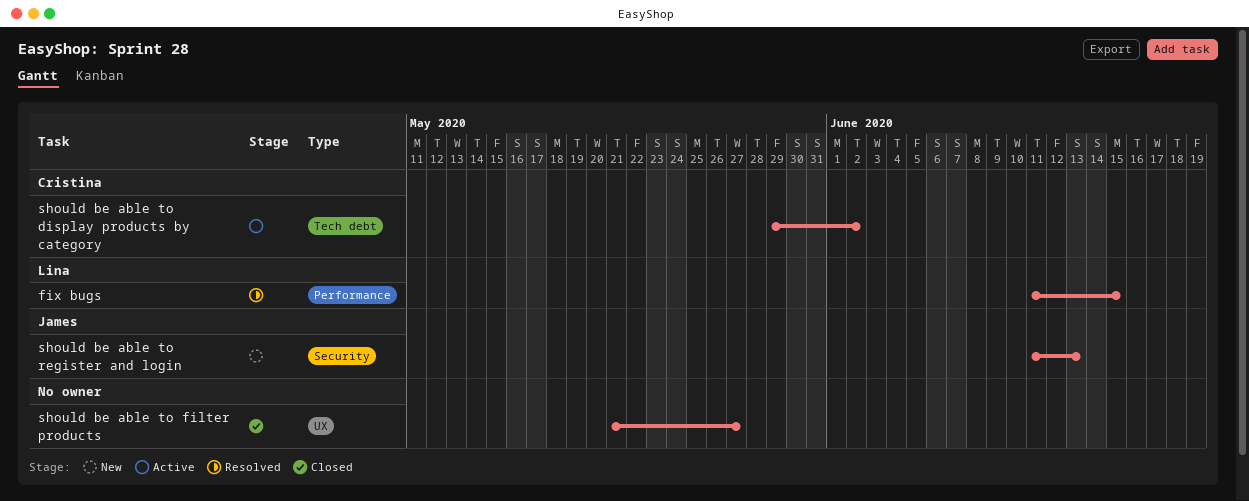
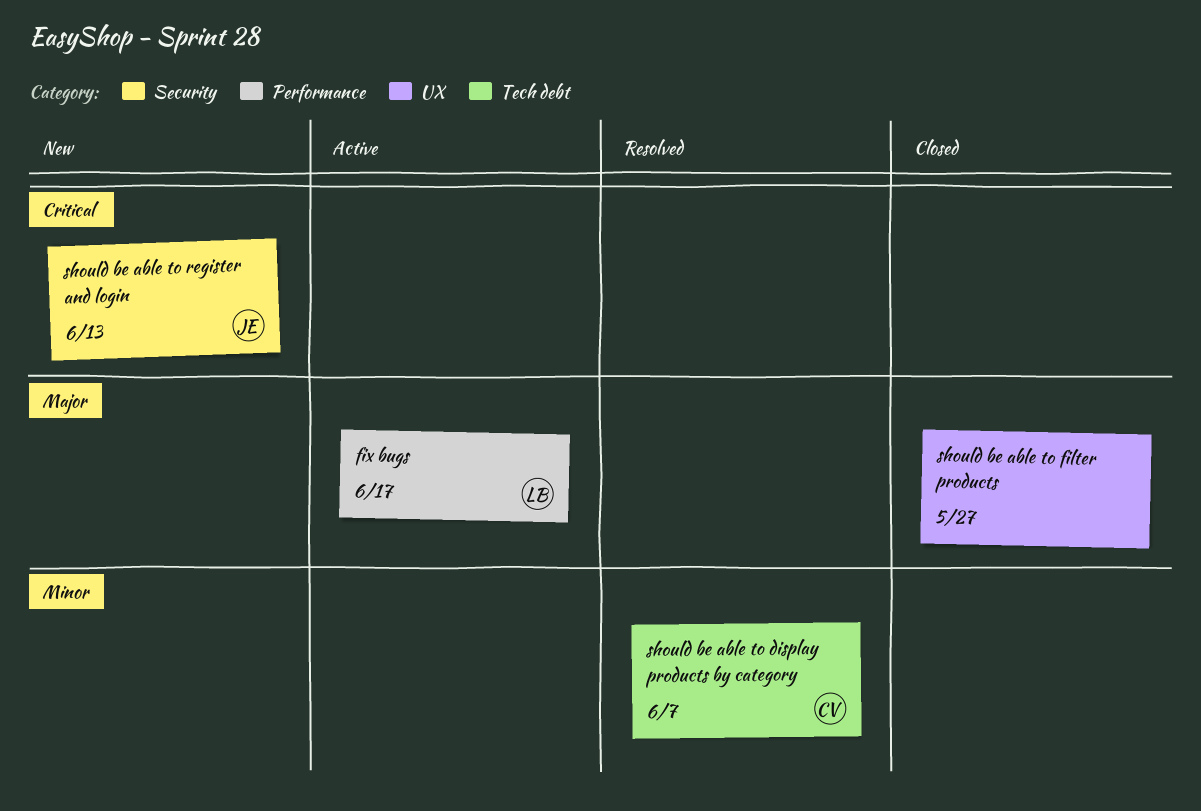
fix bugs, status: Resolved -> Active
fix bugs, due: Jun 15 -> Jun 17
should be able to display products by category, status: Active -> Resolved
should be able to display products by category, due: Jun 2 -> Jun 7

